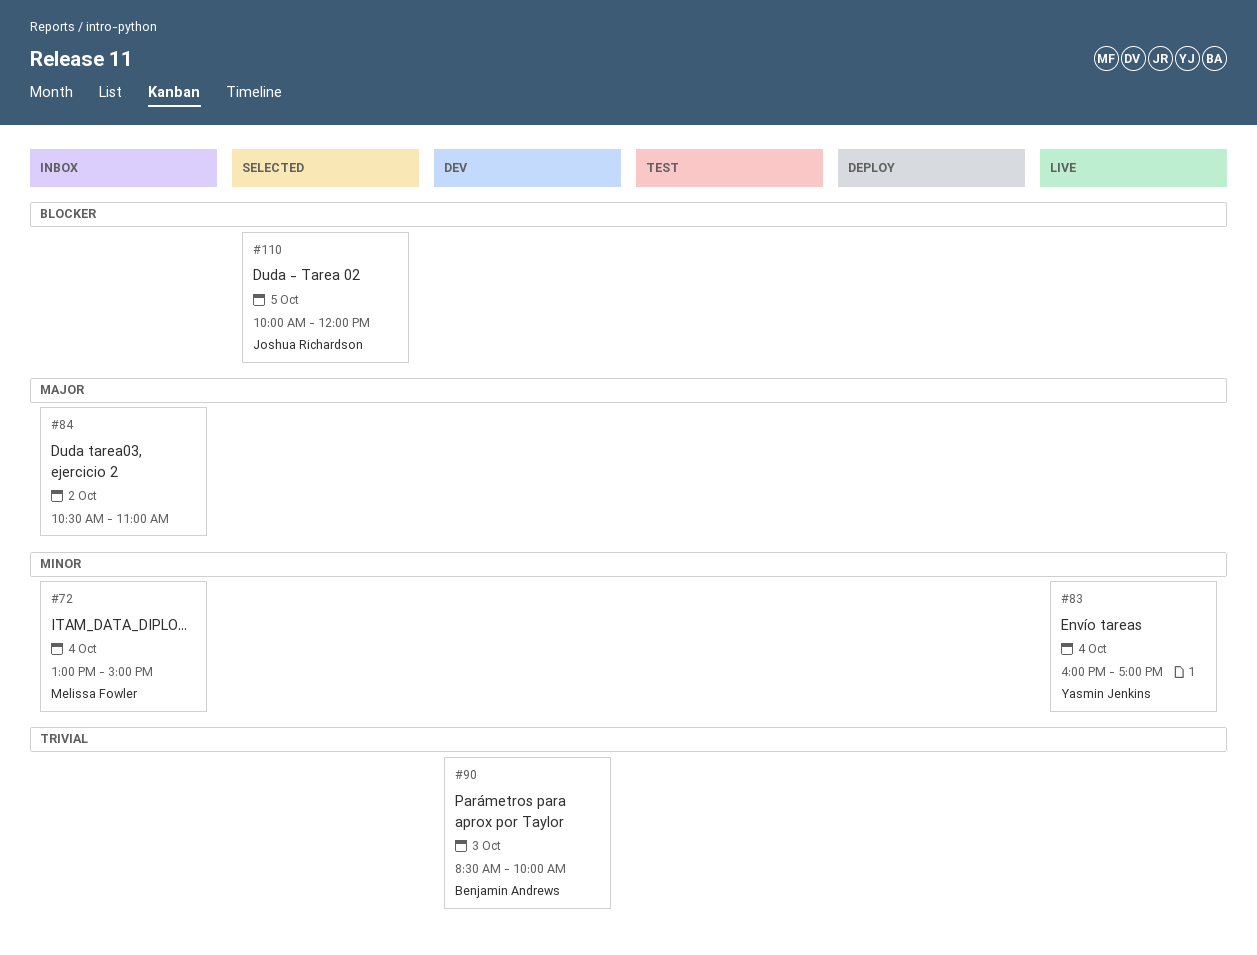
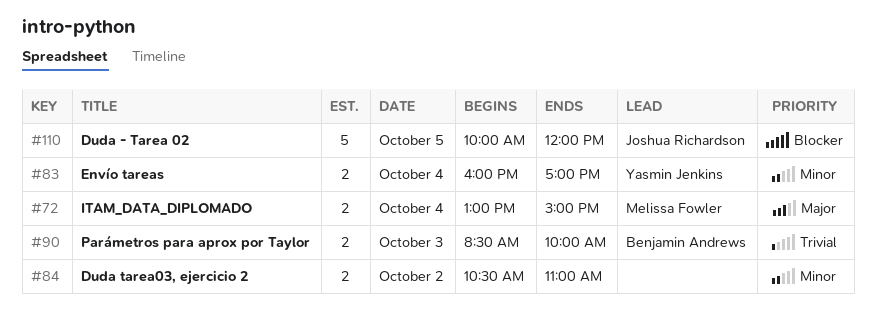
#72, priority: Minor -> Major
#84, priority: Major -> Minor

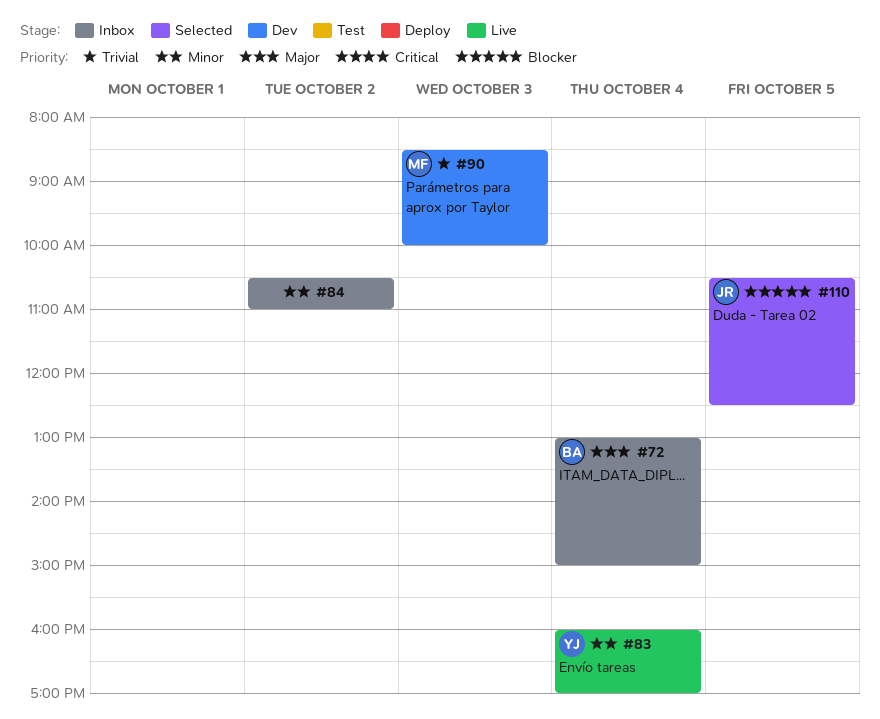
#72, owner: Melissa Fowler -> Benjamin Andrews
#90, owner: Benjamin Andrews -> Melissa Fowler
#110, begins: 10:00 -> 10:30
#110, ends: 12:00 -> 12:30

